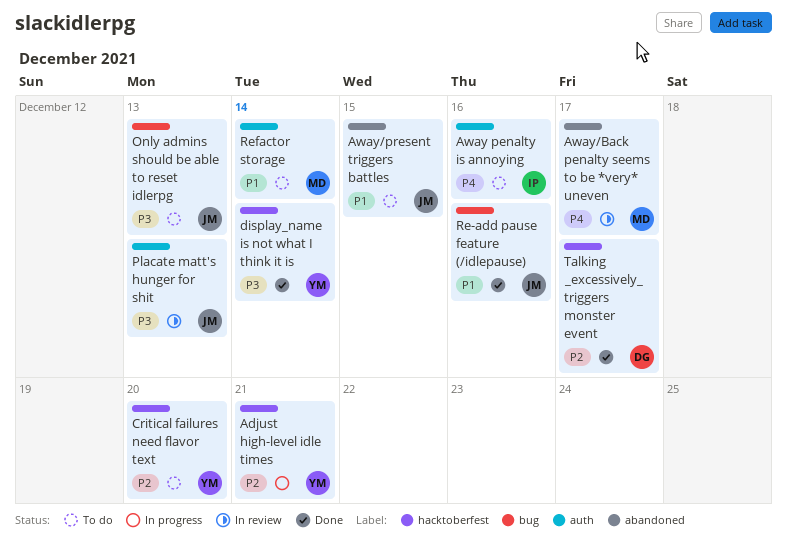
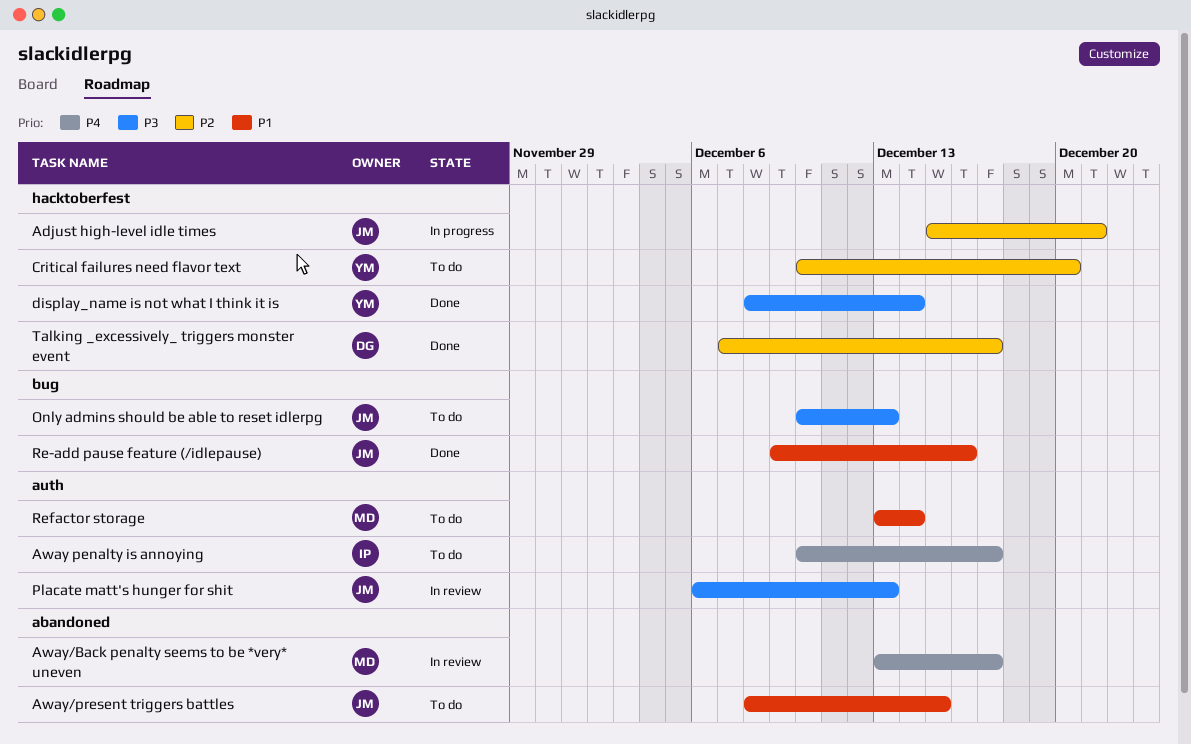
Adjust high-level idle times, owner: YM -> JM
Away penalty is annoying, due: Dec 16 -> Dec 17

